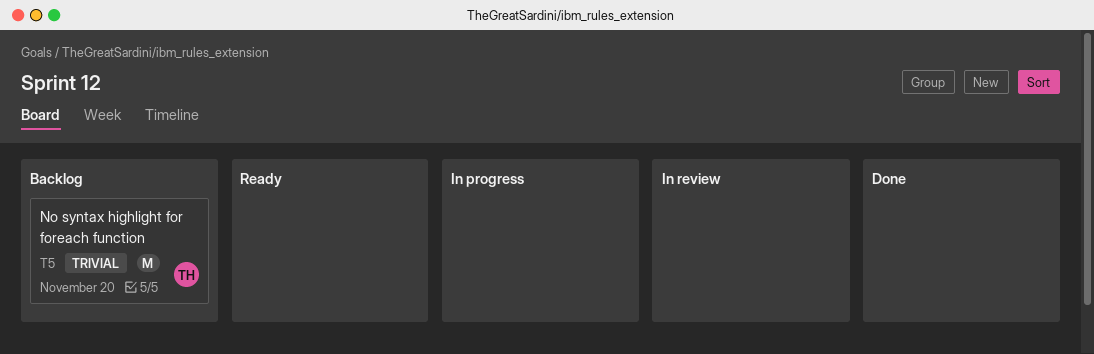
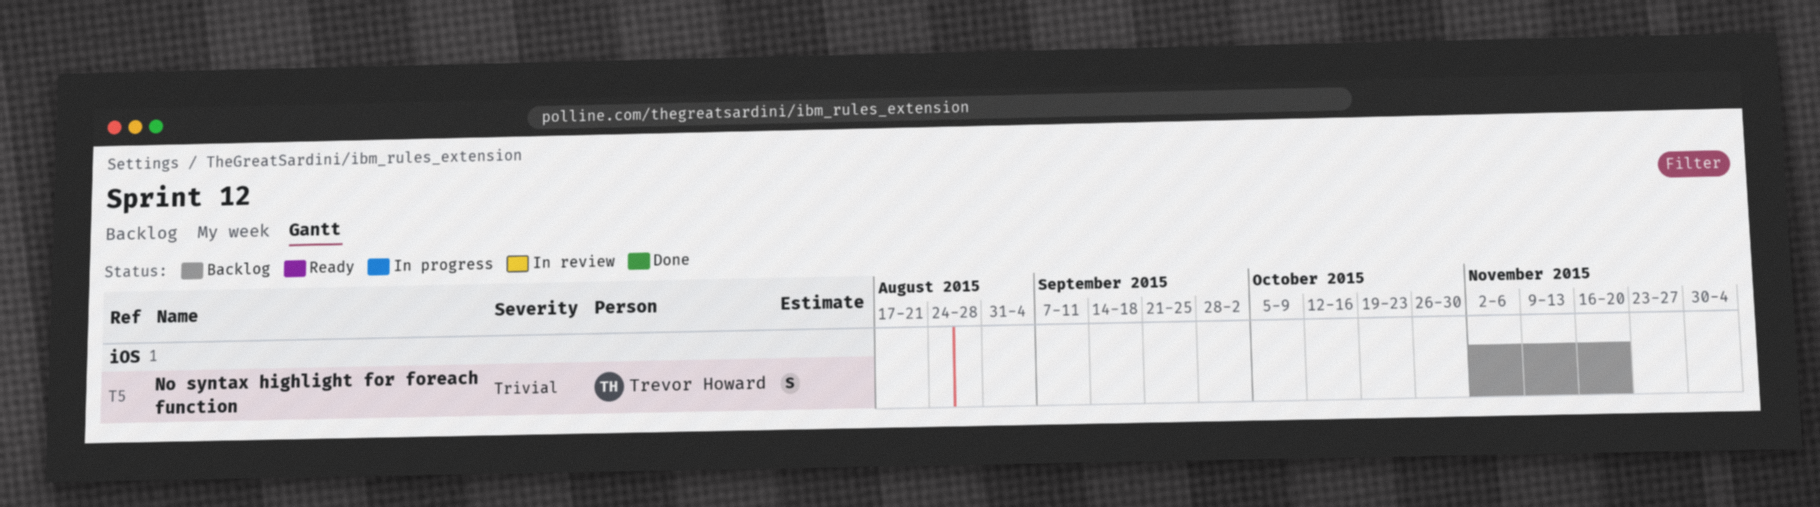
T5, estimate: M -> S

